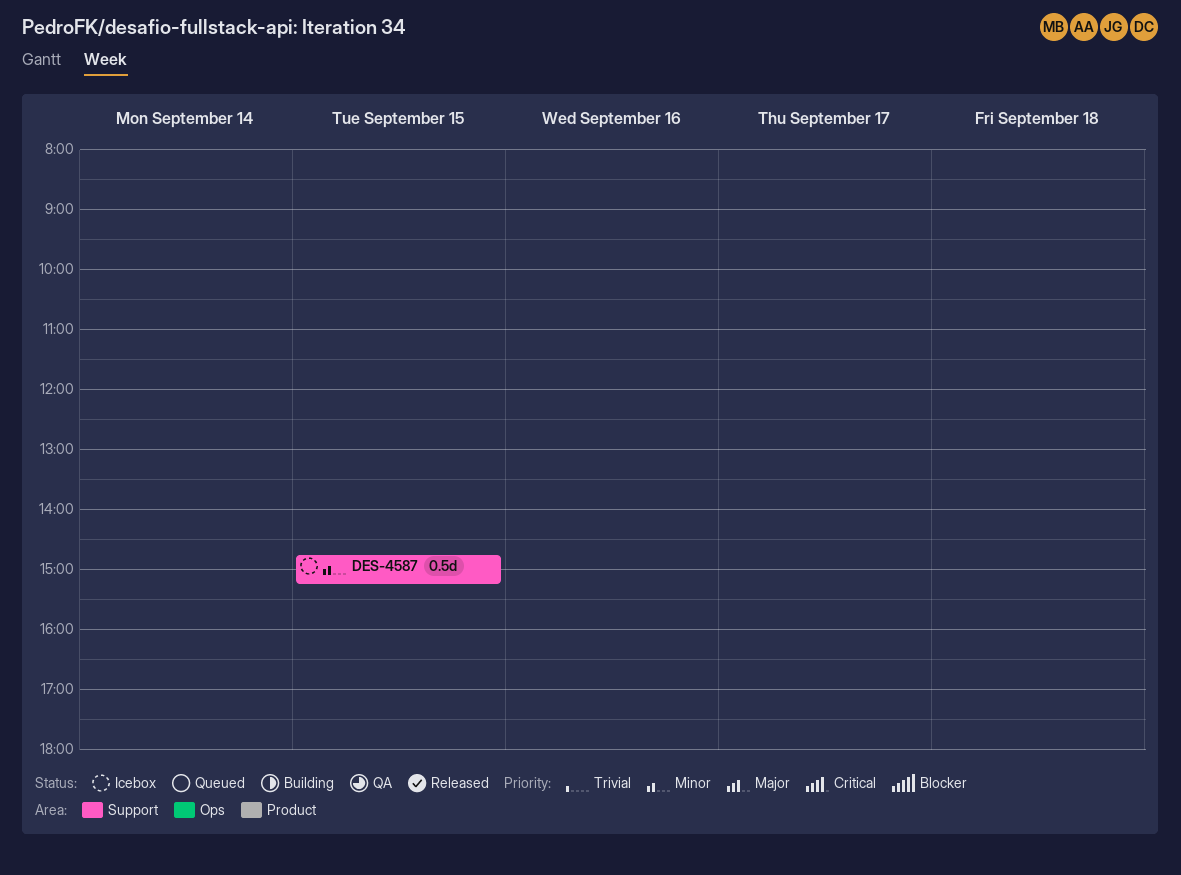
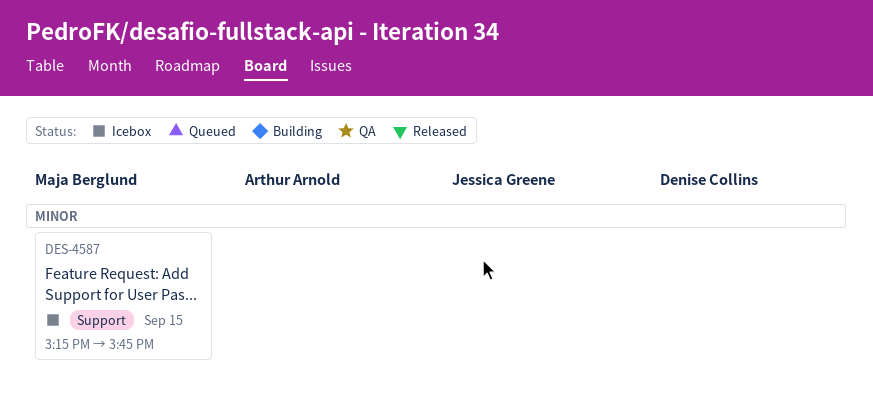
DES-4587, begins: 14:45 -> 15:15
DES-4587, ends: 15:15 -> 15:45

